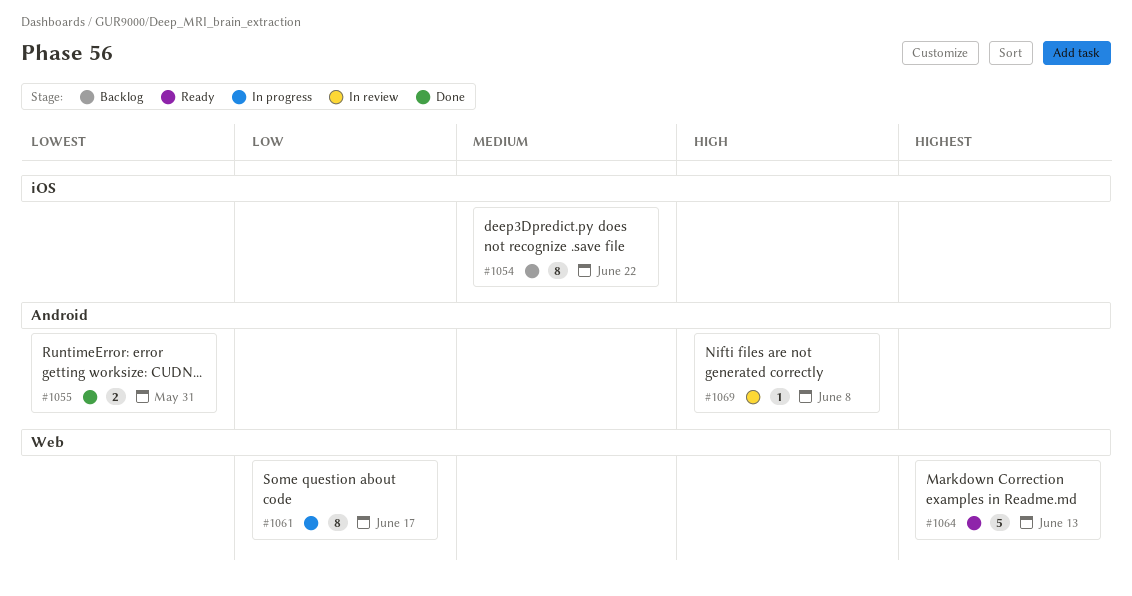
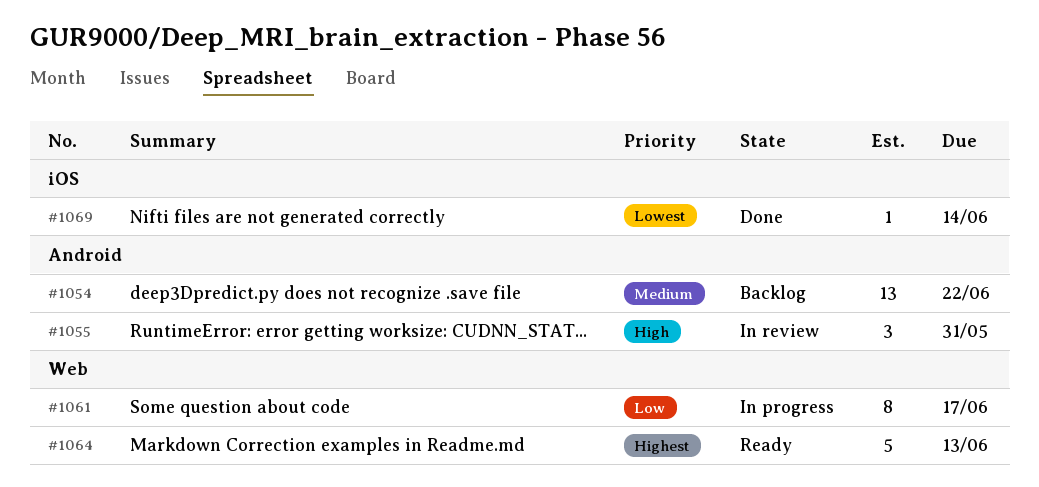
#1054, label: iOS -> Android
#1054, estimate: 8 -> 13
#1055, status: Done -> In review
#1055, priority: Lowest -> High
#1055, estimate: 2 -> 3
#1069, status: In review -> Done
#1069, priority: High -> Lowest
#1069, label: Android -> iOS
#1069, due: Jun 8 -> Jun 14

